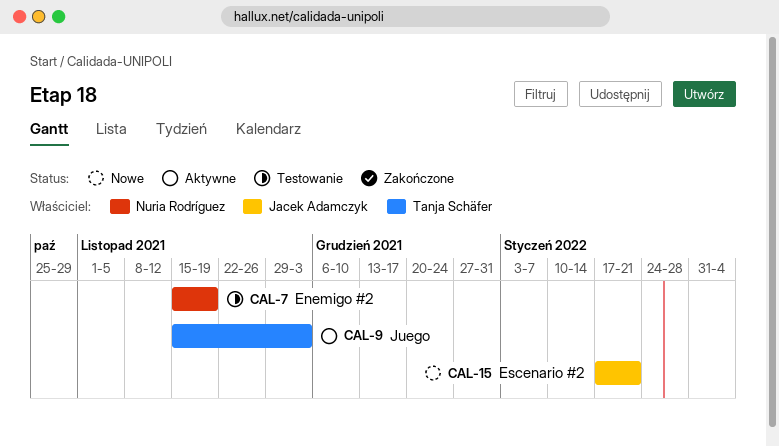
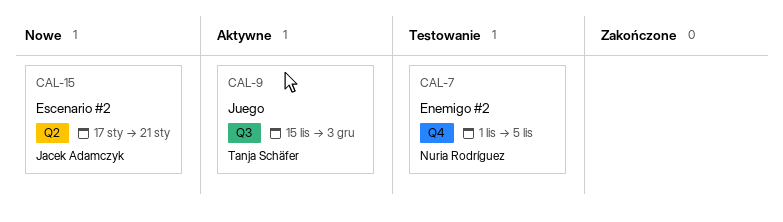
CAL-7, start: Nov 15 -> Nov 1
CAL-7, due: Nov 19 -> Nov 5

